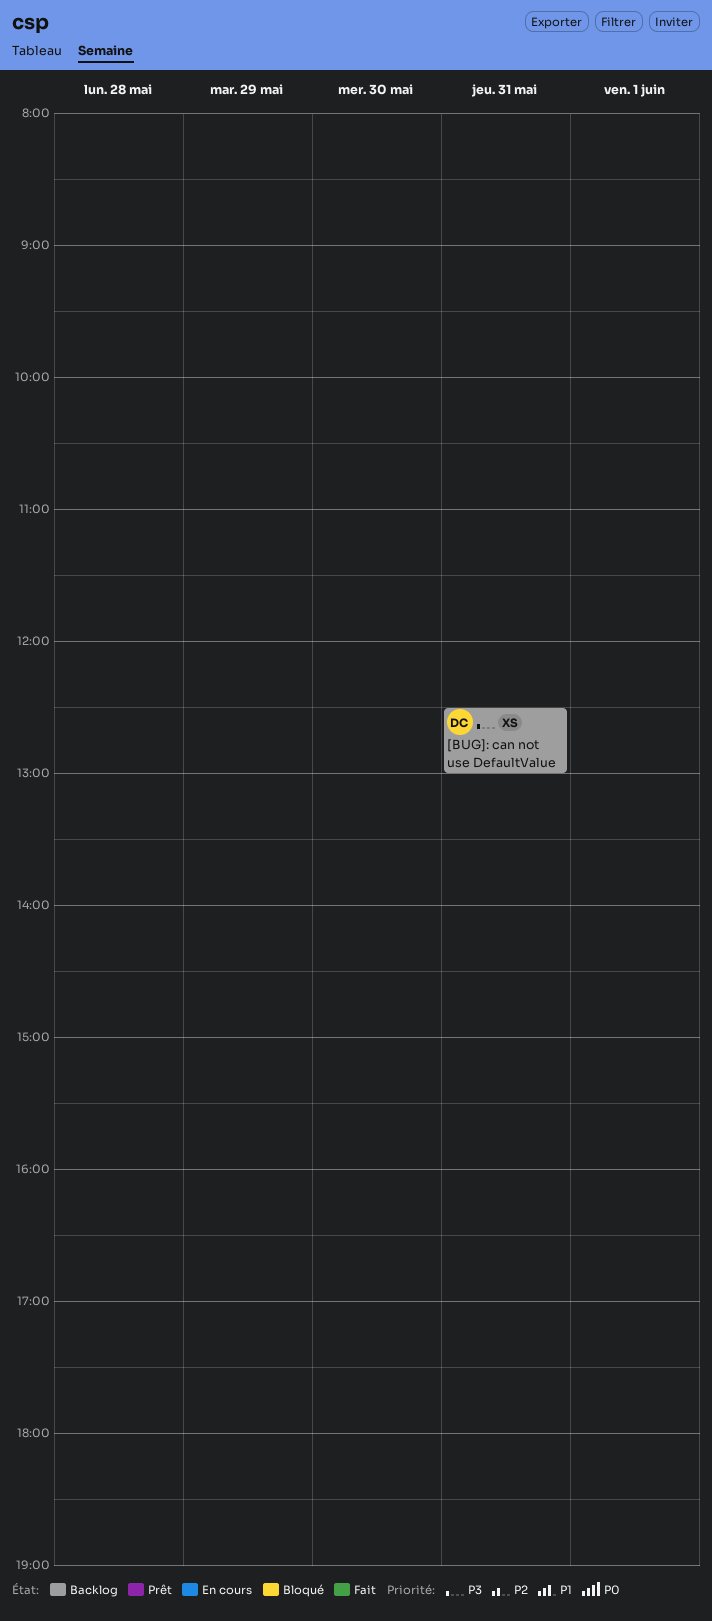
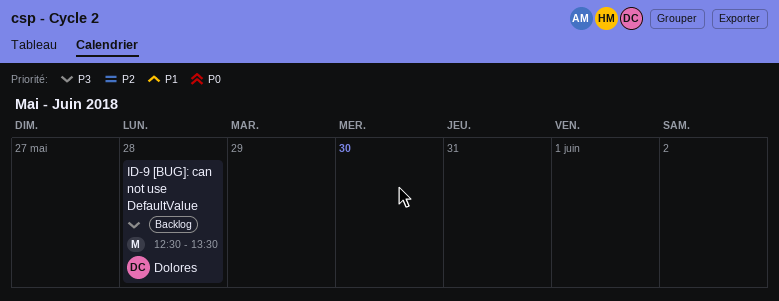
[BUG]: can not use DefaultValue, estimate: XS -> M
[BUG]: can not use DefaultValue, day: May 31 -> May 28
[BUG]: can not use DefaultValue, ends: 13:00 -> 13:30

